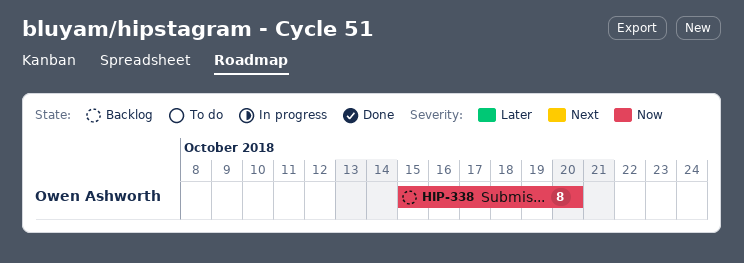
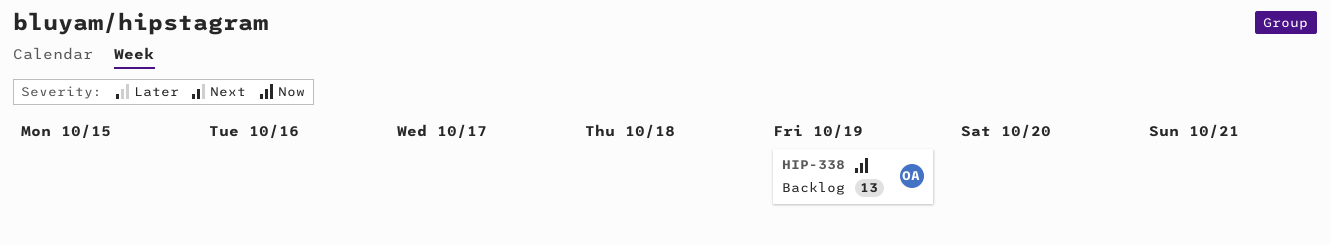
HIP-338, estimate: 8 -> 13
HIP-338, due: Oct 20 -> Oct 19

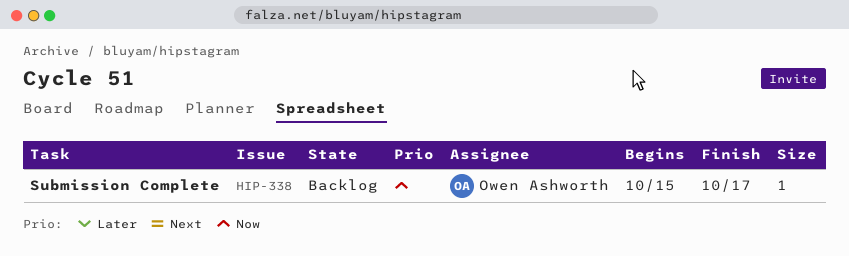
HIP-338, estimate: 13 -> 1
HIP-338, due: Oct 19 -> Oct 17

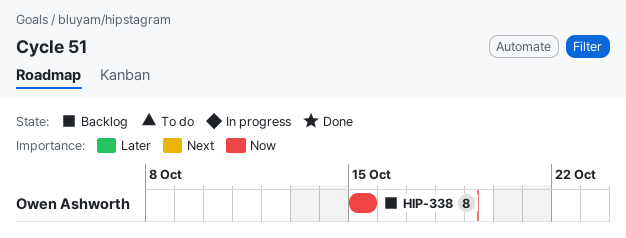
HIP-338, estimate: 1 -> 8
HIP-338, due: Oct 17 -> Oct 15

